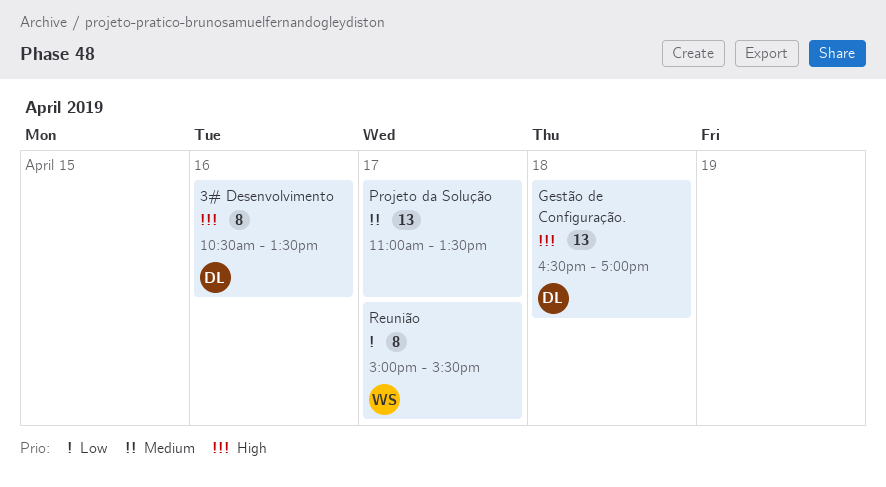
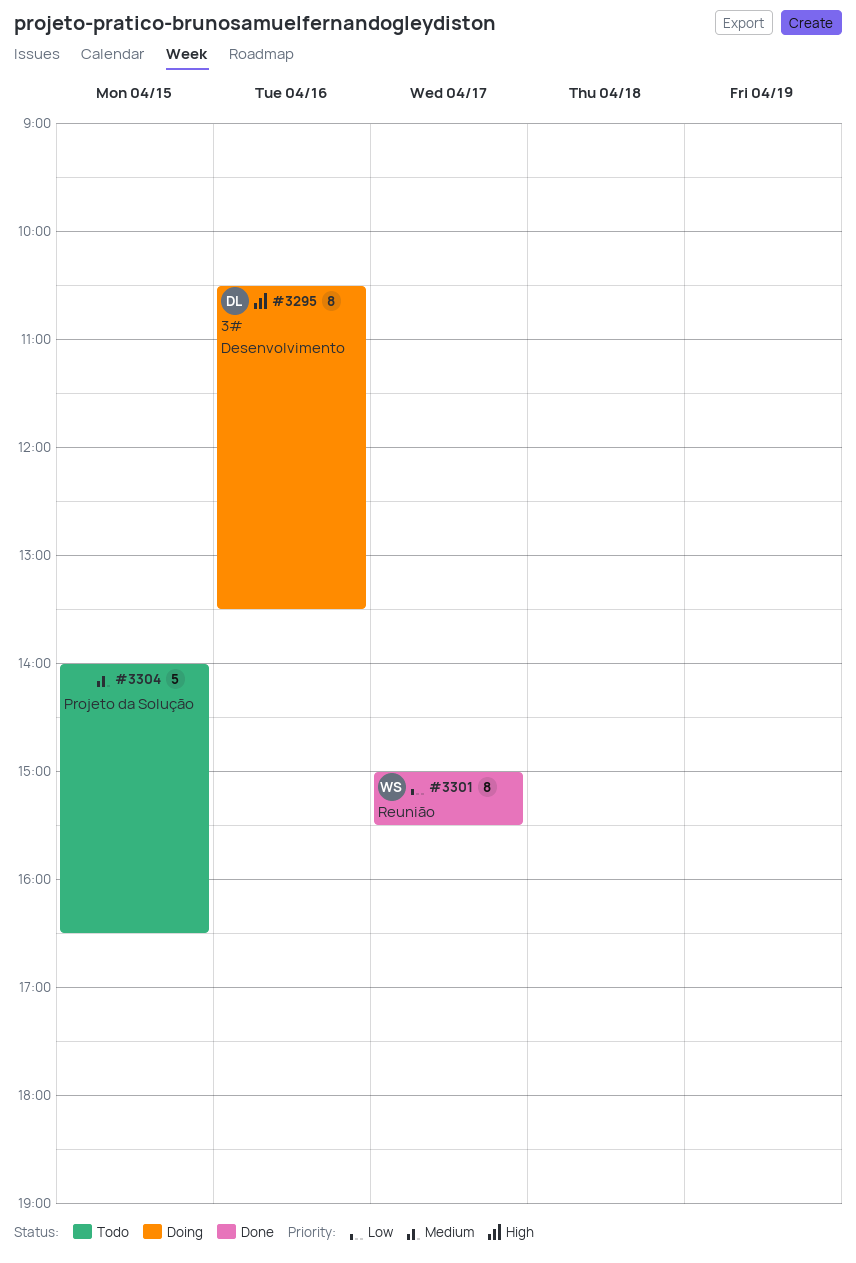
Gestão de Configuração.: present -> none
Projeto da Solução, estimate: 13 -> 5
Projeto da Solução, day: Apr 17 -> Apr 15
Projeto da Solução, begins: 11:00 -> 14:00
Projeto da Solução, ends: 13:30 -> 16:30

